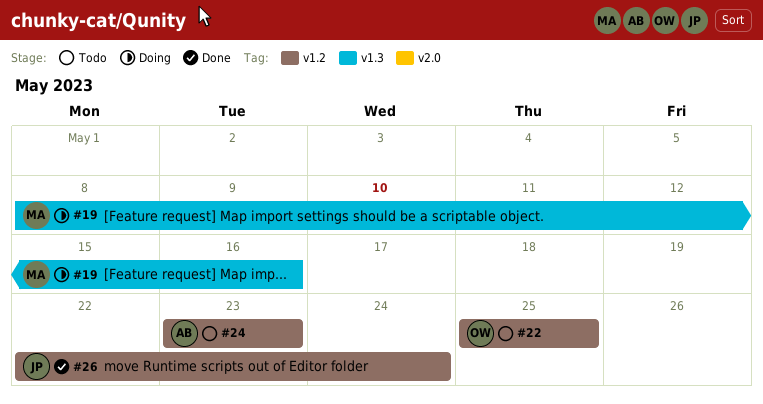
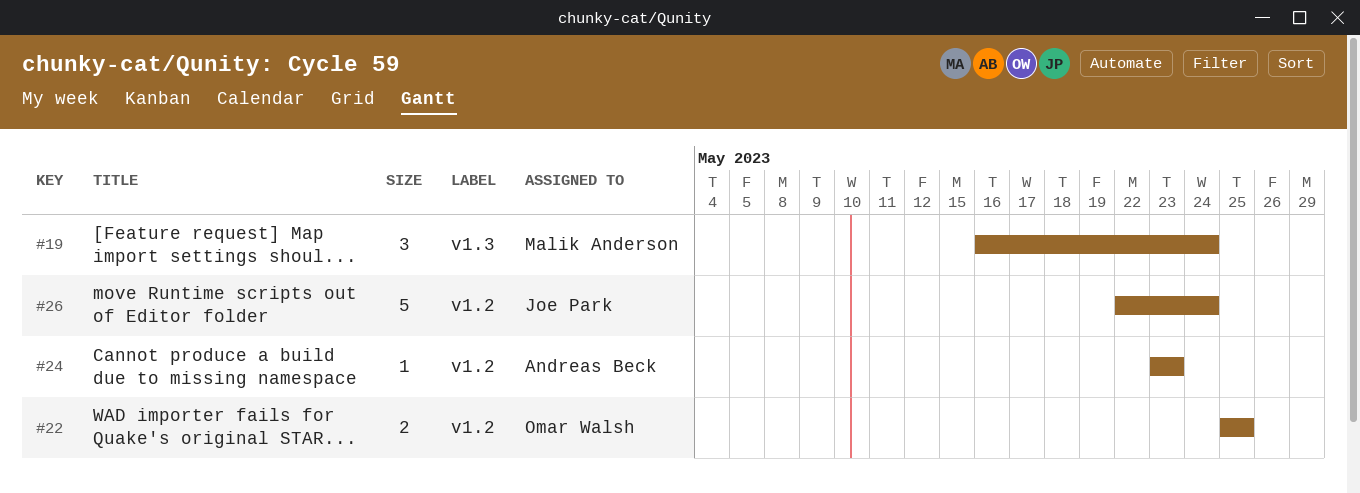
#19, start: May 8 -> May 16
#19, due: May 16 -> May 24

